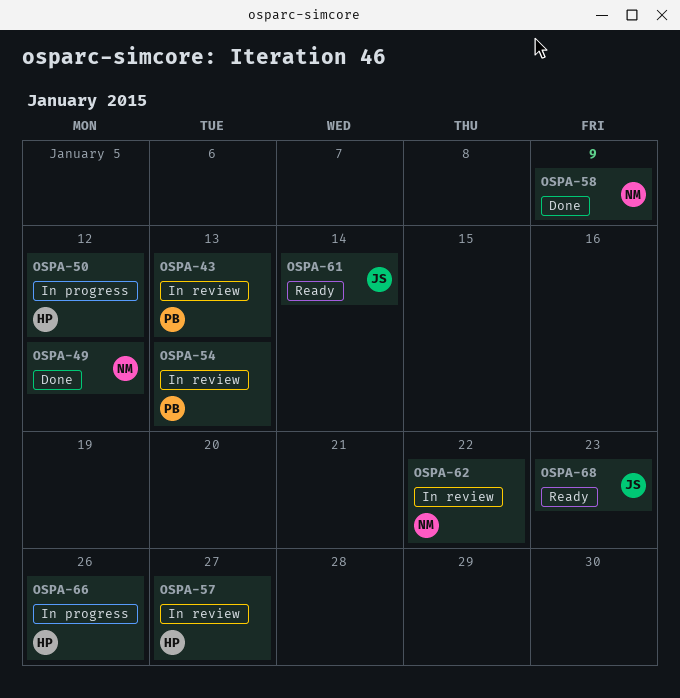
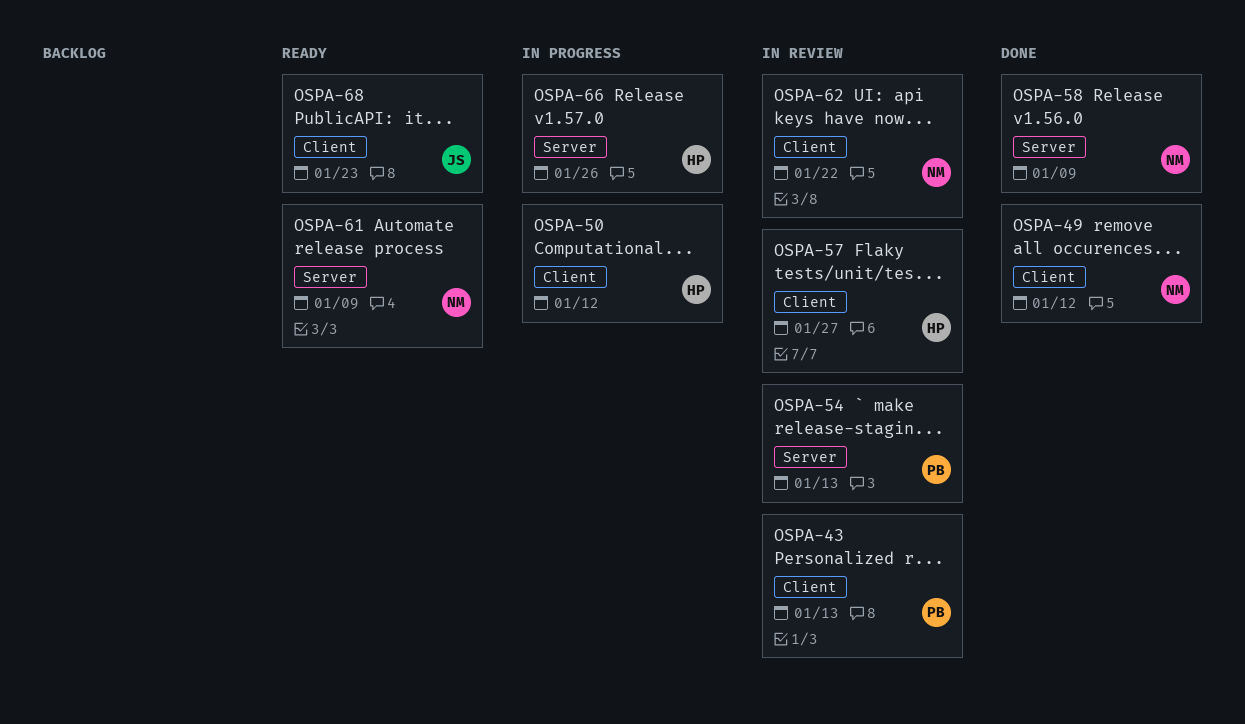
OSPA-61, owner: JS -> NM
OSPA-61, due: Jan 14 -> Jan 9

